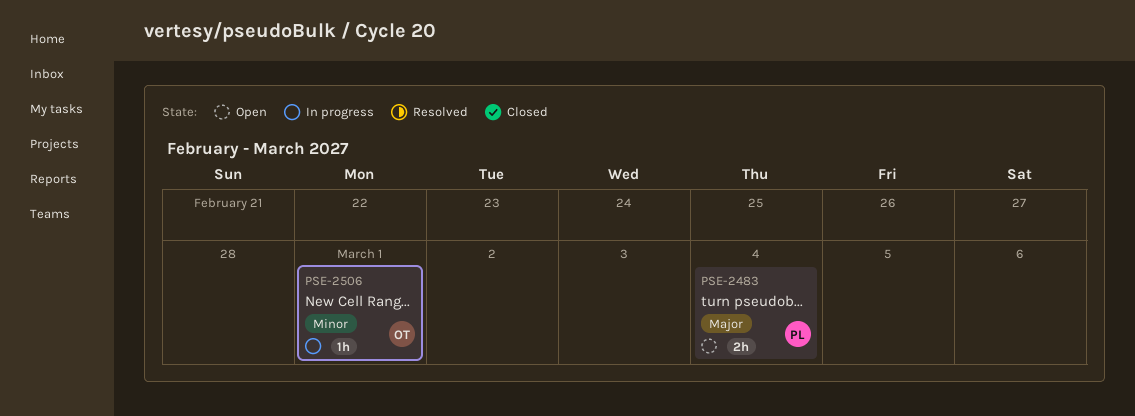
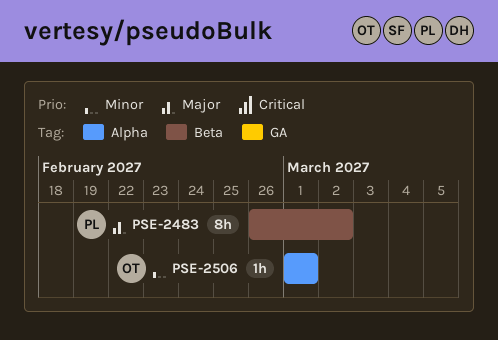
PSE-2483, estimate: 2h -> 8h
PSE-2483, due: Mar 4 -> Mar 2

